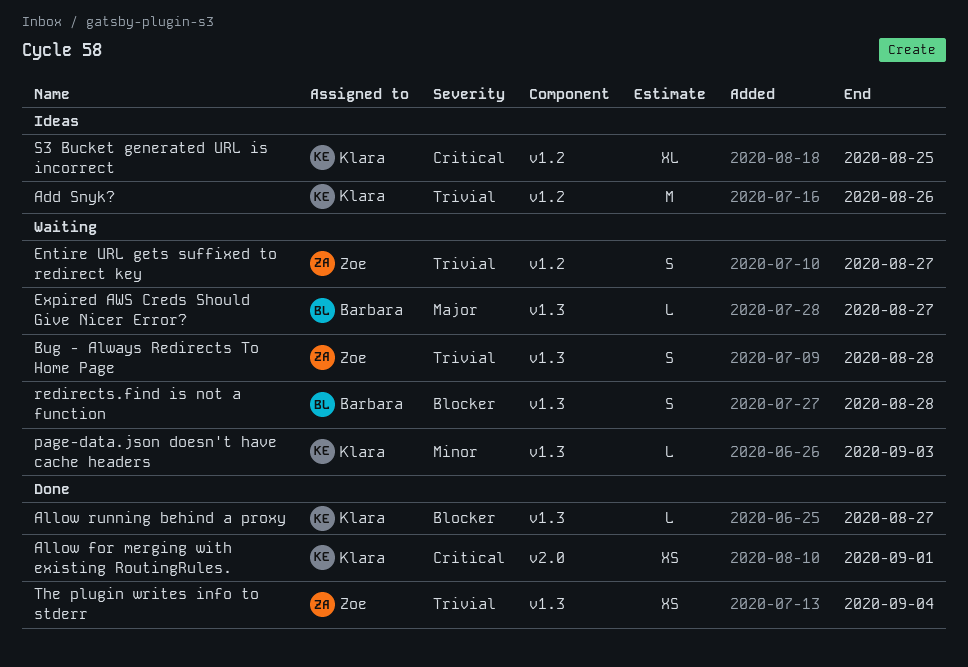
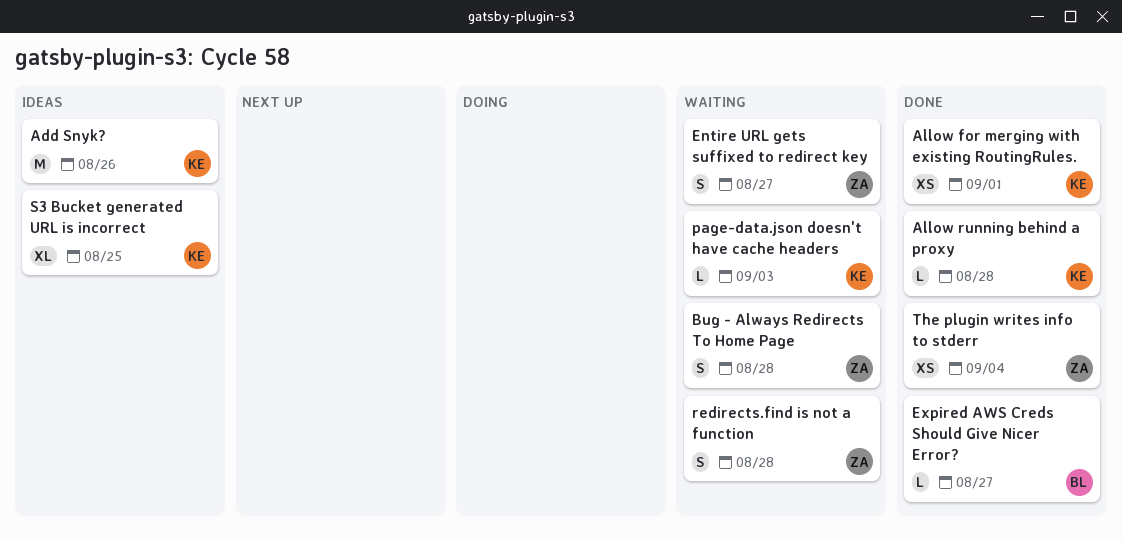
Allow running behind a proxy, due: Aug 27 -> Aug 28
Expired AWS Creds Should Give Nicer Error?, status: Waiting -> Done
redirects.find is not a function, owner: Barbara -> Zoe

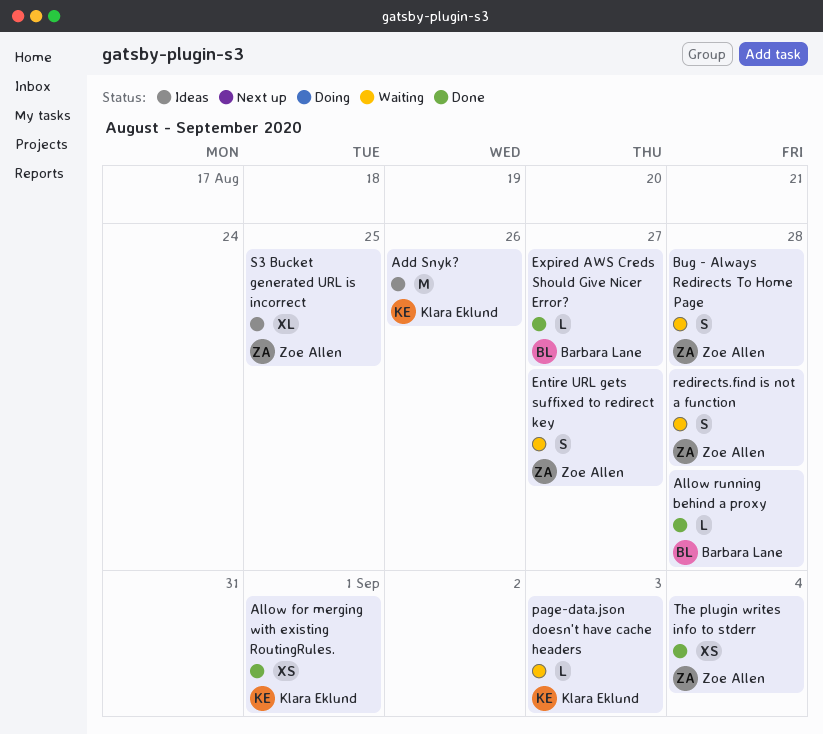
Allow running behind a proxy, owner: Klara Eklund -> Barbara Lane
S3 Bucket generated URL is incorrect, owner: Klara Eklund -> Zoe Allen

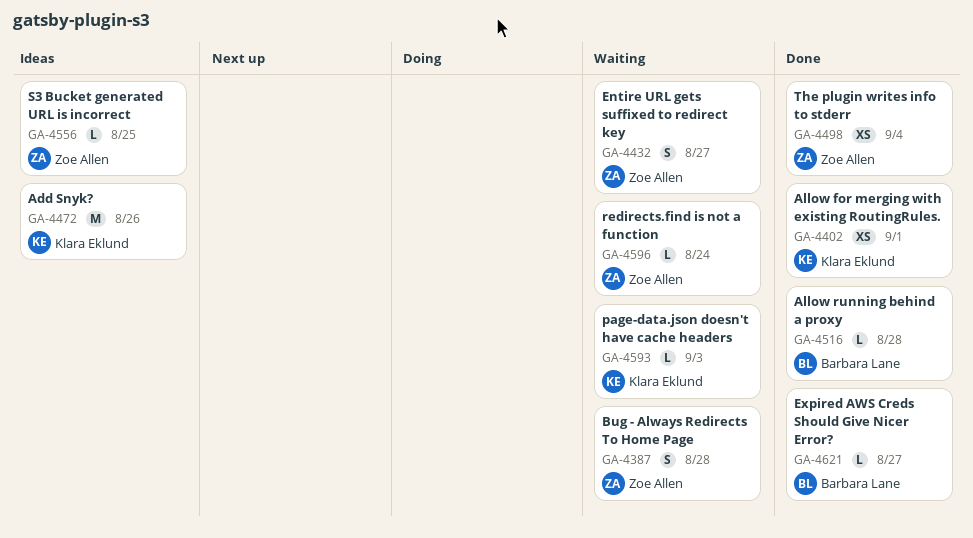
redirects.find is not a function, estimate: S -> L
redirects.find is not a function, due: Aug 28 -> Aug 24
S3 Bucket generated URL is incorrect, estimate: XL -> L

